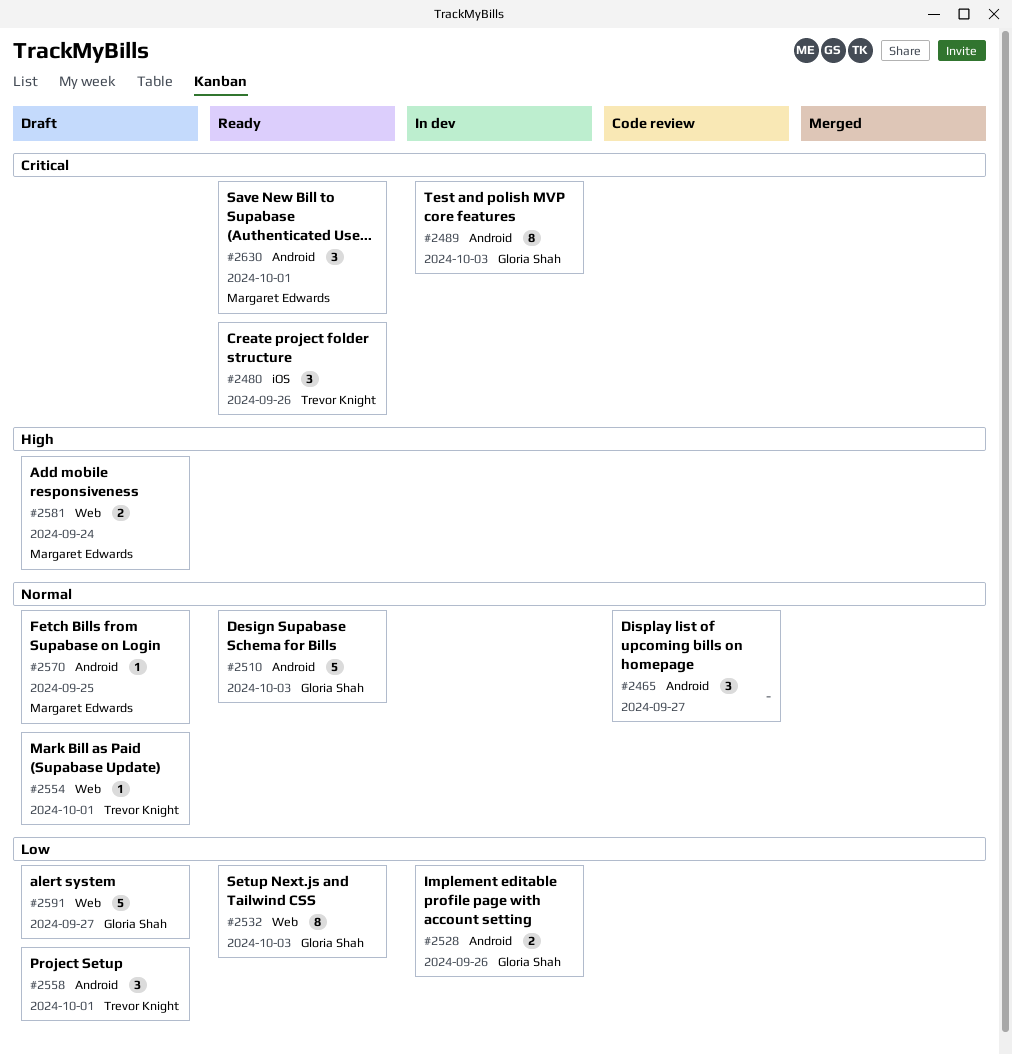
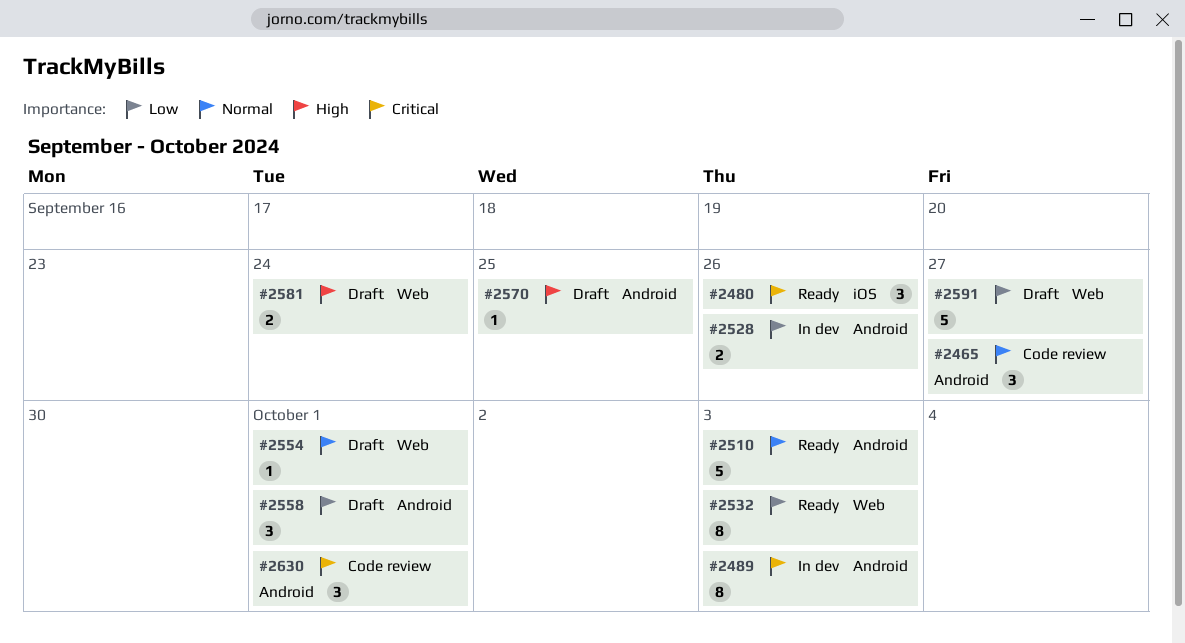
#2570, priority: Normal -> High
#2630, status: Ready -> Code review

